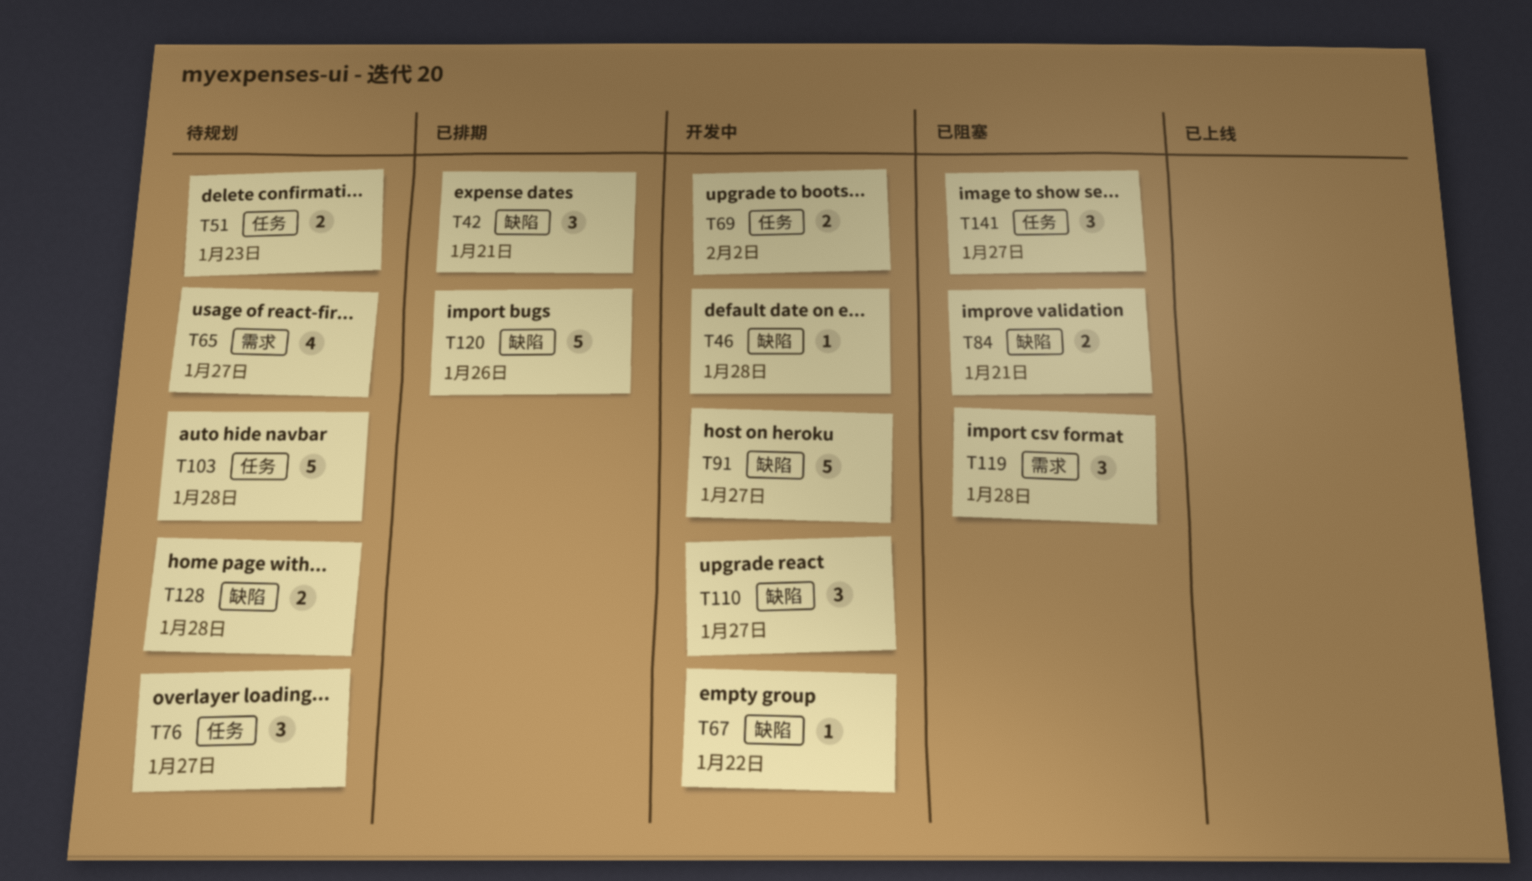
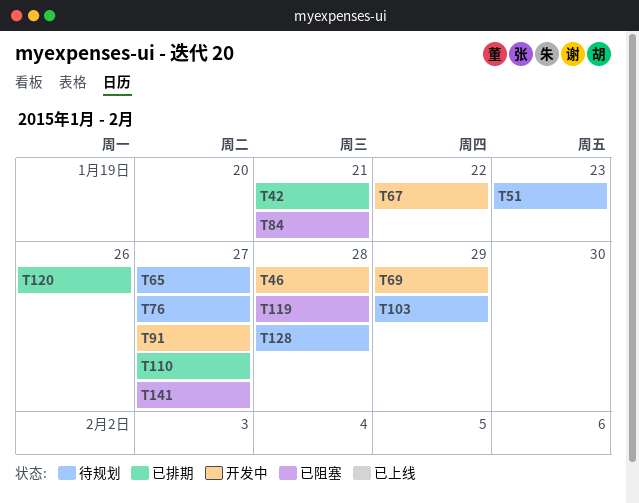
T69, due: Feb 2 -> Jan 29
T103, due: Jan 28 -> Jan 29
T110, status: 开发中 -> 已排期

